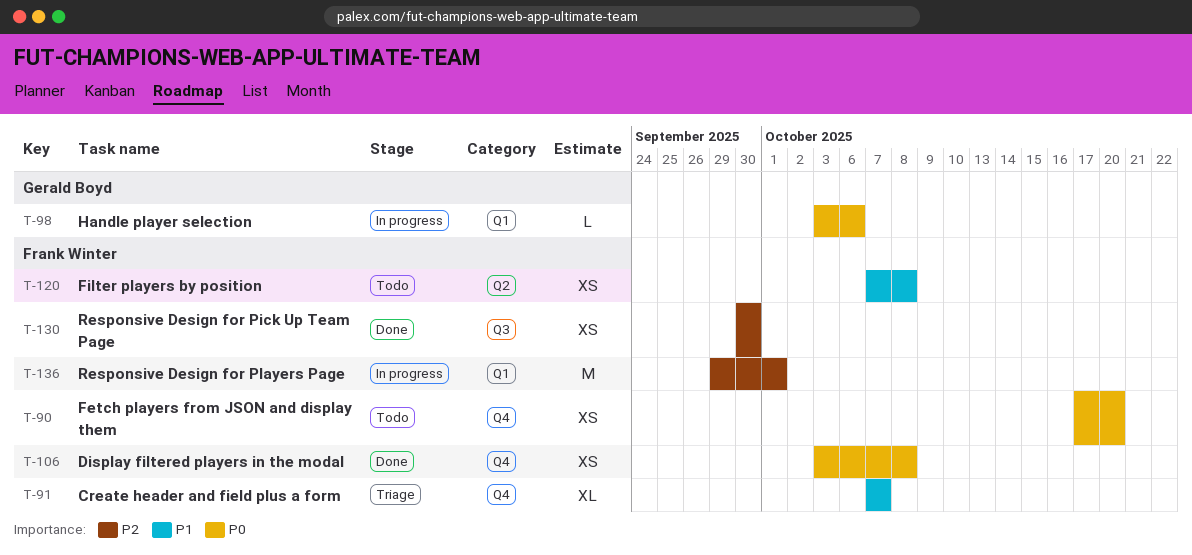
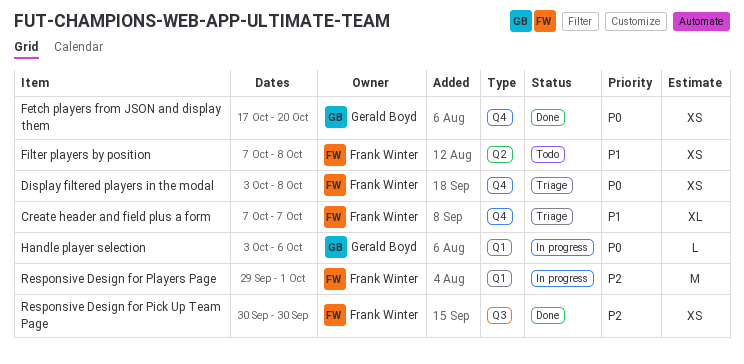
Display filtered players in the modal, status: Done -> Triage
Fetch players from JSON and display them, status: Todo -> Done
Fetch players from JSON and display them, owner: Frank Winter -> Gerald Boyd

